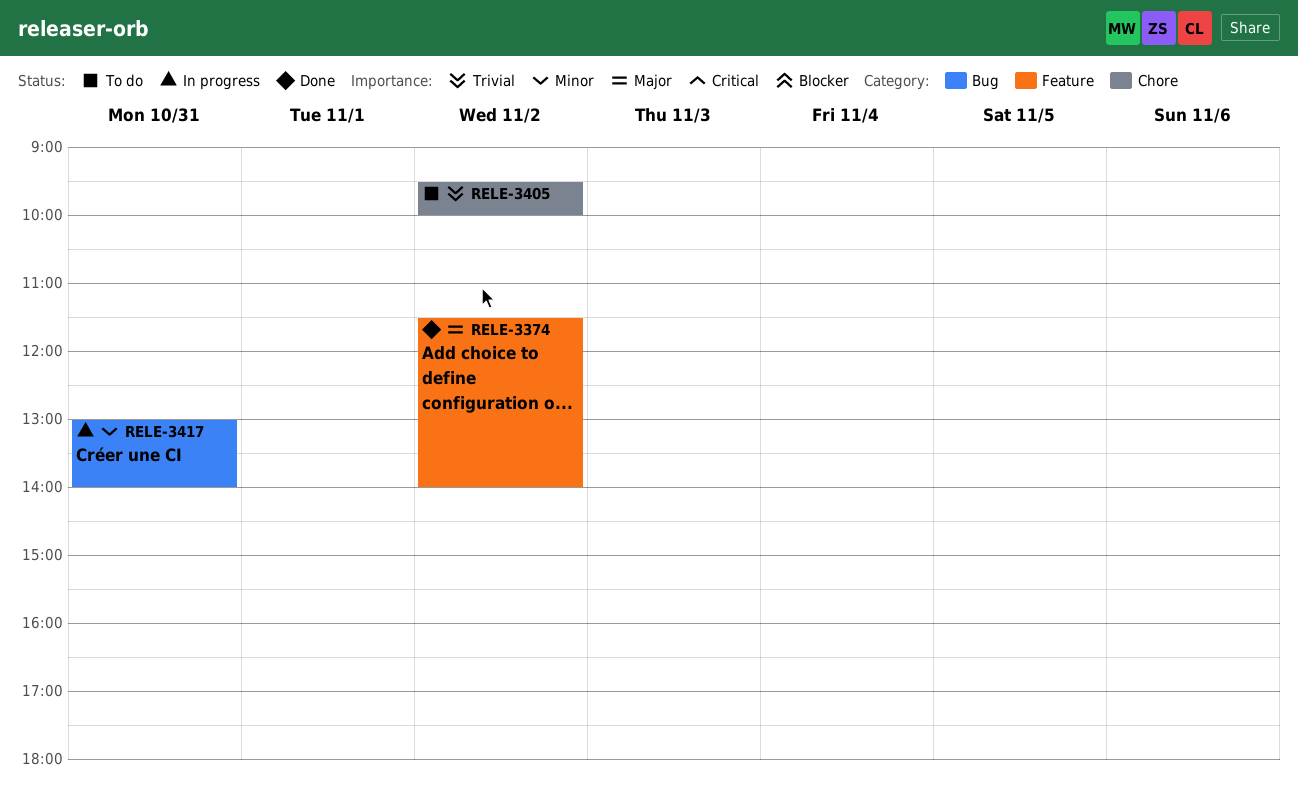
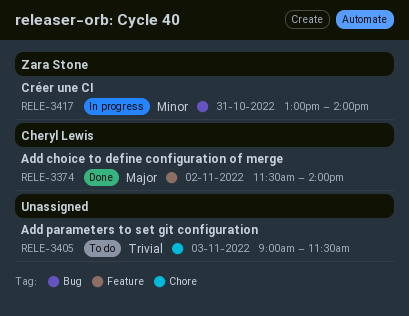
RELE-3405, day: Nov 2 -> Nov 3
RELE-3405, begins: 09:30 -> 09:00
RELE-3405, ends: 10:00 -> 11:30

